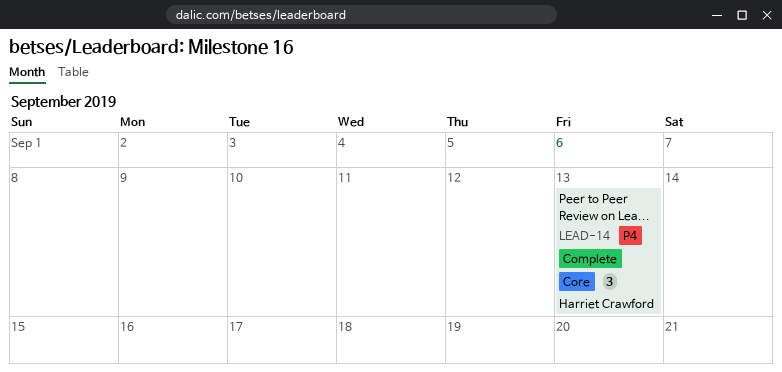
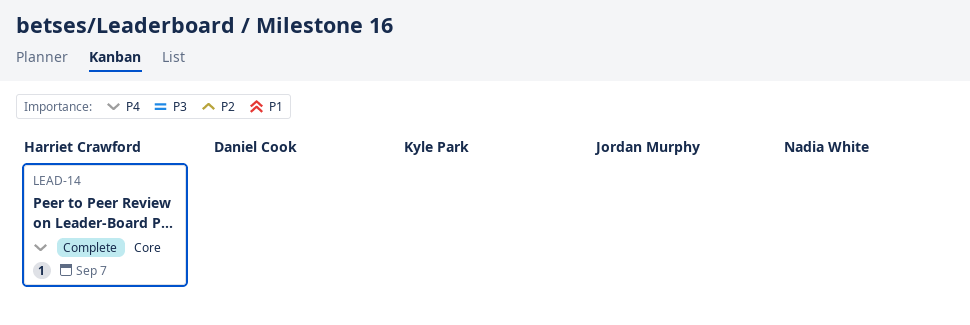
LEAD-14, estimate: 3 -> 1
LEAD-14, due: Sep 13 -> Sep 7

